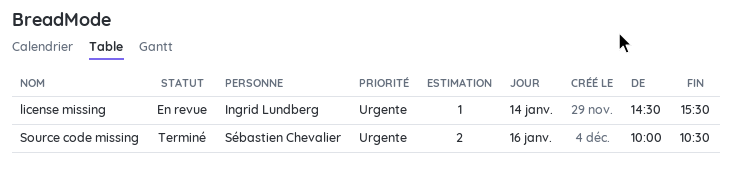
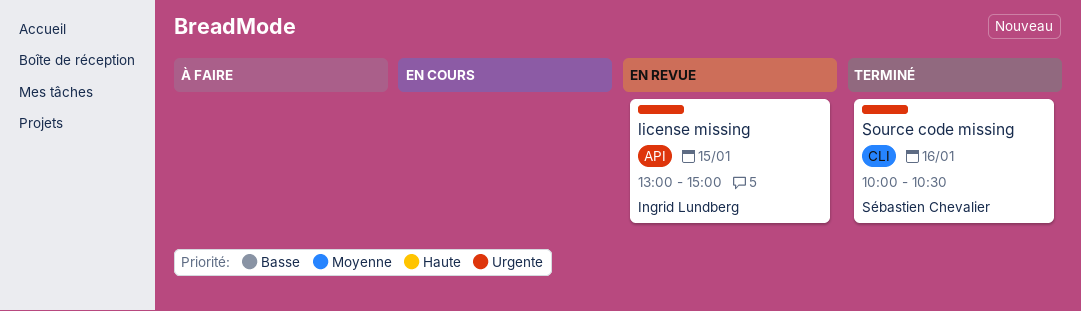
license missing, day: Jan 14 -> Jan 15
license missing, begins: 14:30 -> 13:00
license missing, ends: 15:30 -> 15:00

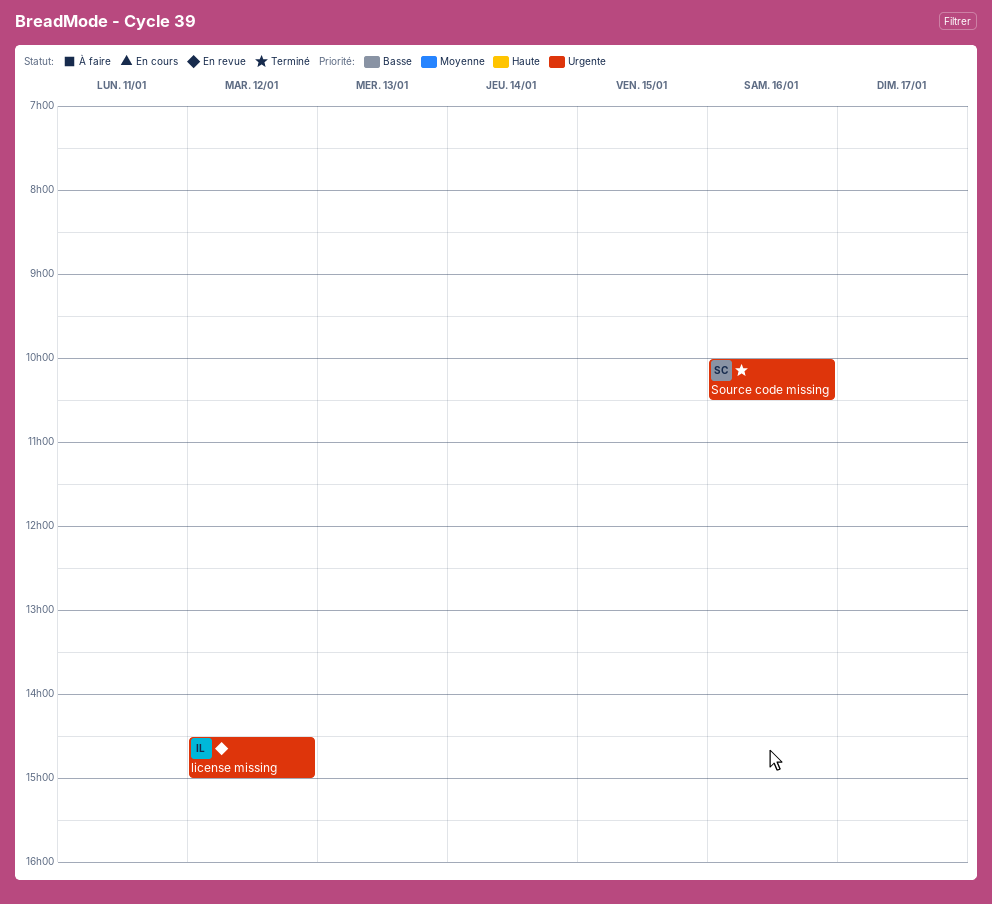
license missing, day: Jan 15 -> Jan 12
license missing, begins: 13:00 -> 14:30

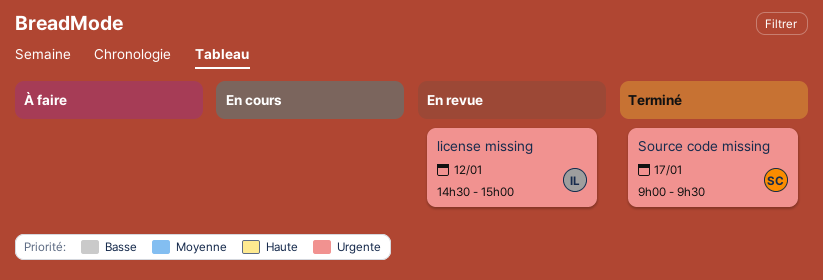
Source code missing, day: Jan 16 -> Jan 17
Source code missing, begins: 10:00 -> 09:00
Source code missing, ends: 10:30 -> 09:30

